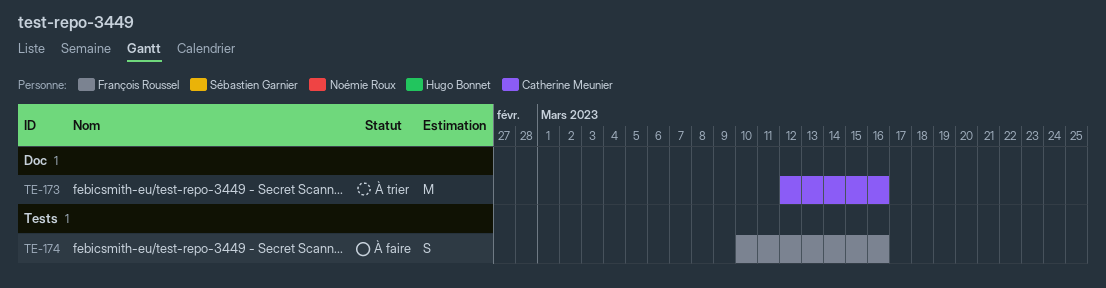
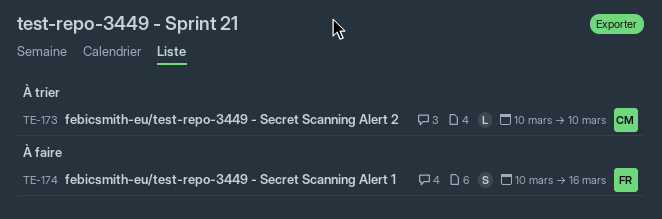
TE-173, estimate: M -> L
TE-173, start: Mar 12 -> Mar 10
TE-173, due: Mar 16 -> Mar 10

